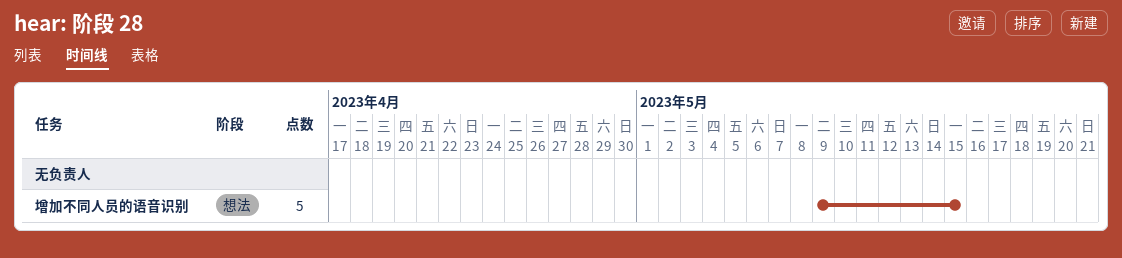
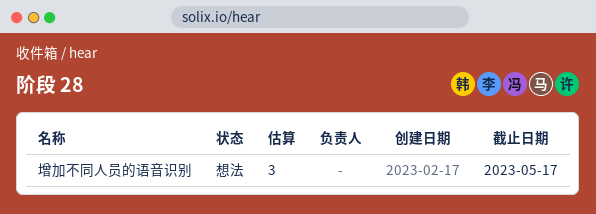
增加不同人员的语音识别, estimate: 5 -> 3
增加不同人员的语音识别, due: May 15 -> May 17

